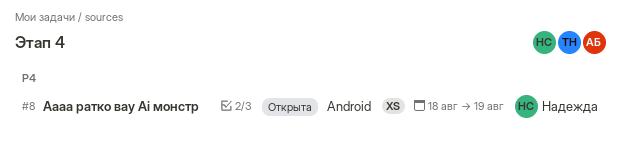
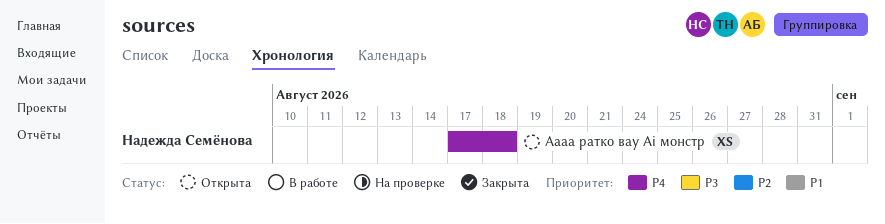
Аааа ратко вау Ai монстр, start: Aug 18 -> Aug 17
Аааа ратко вау Ai монстр, due: Aug 19 -> Aug 18

